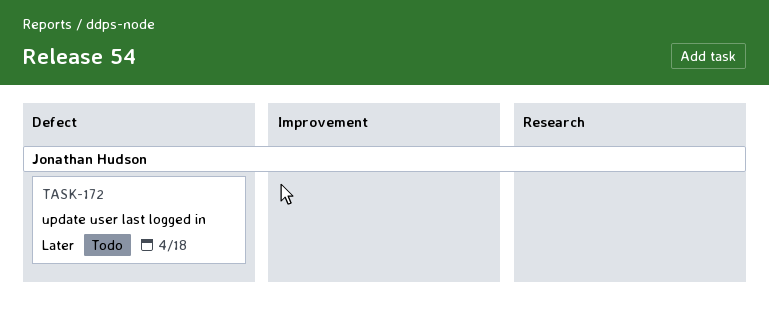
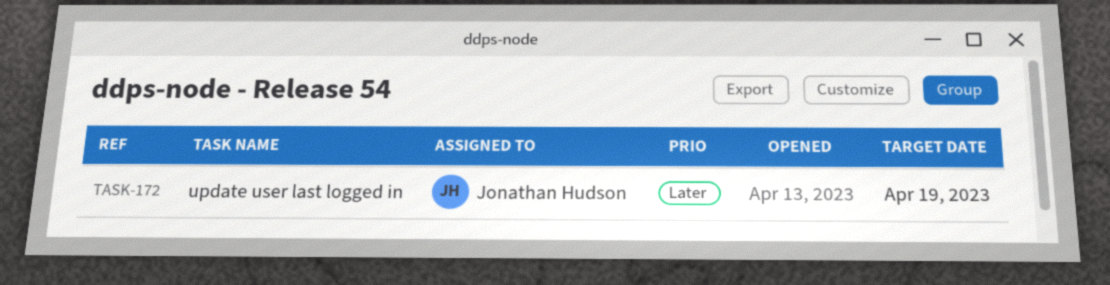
TASK-172, due: Apr 18 -> Apr 19

